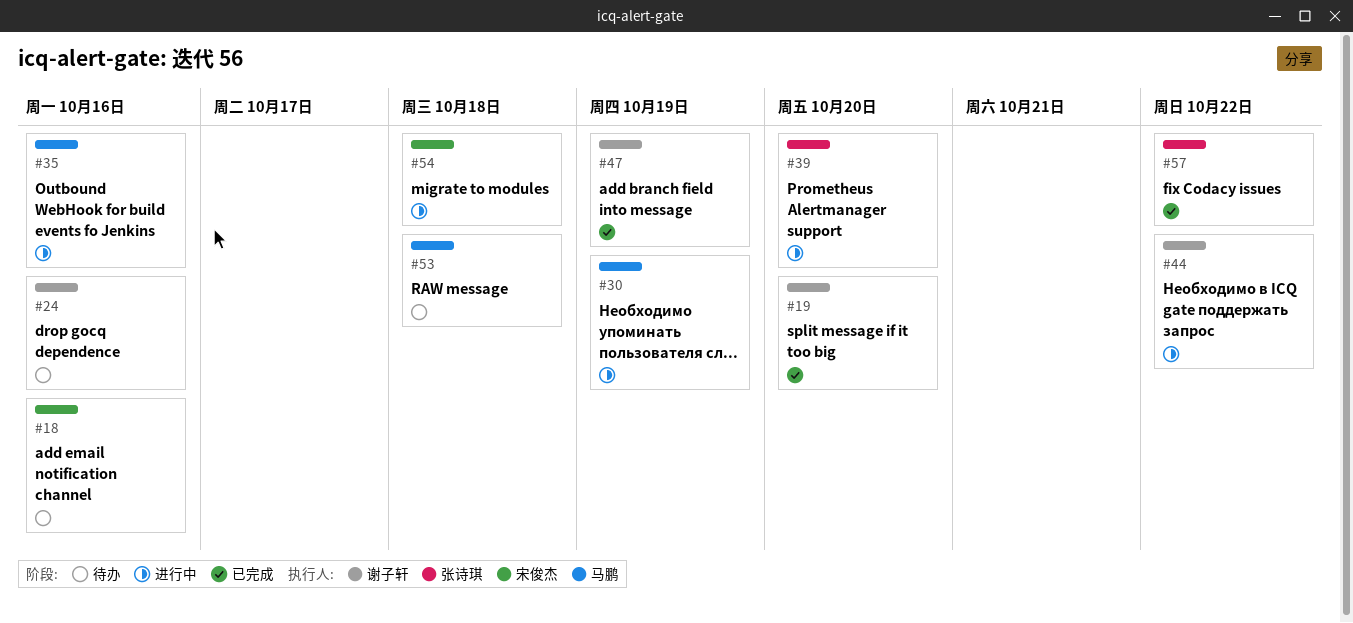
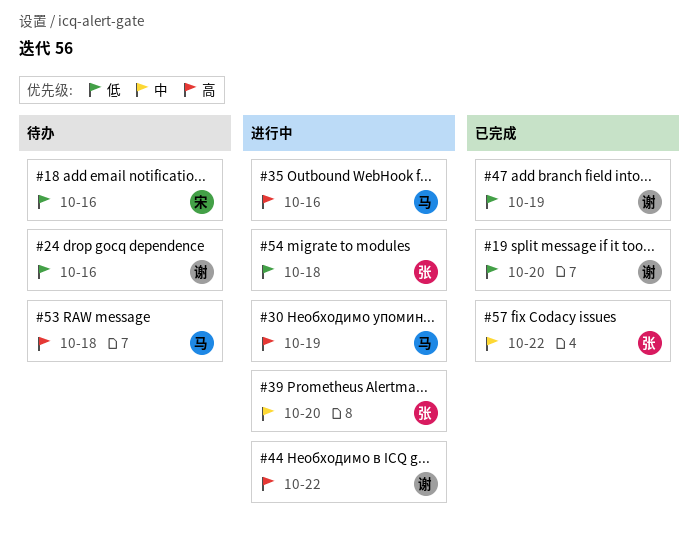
#54, owner: 宋俊杰 -> 张诗琪

